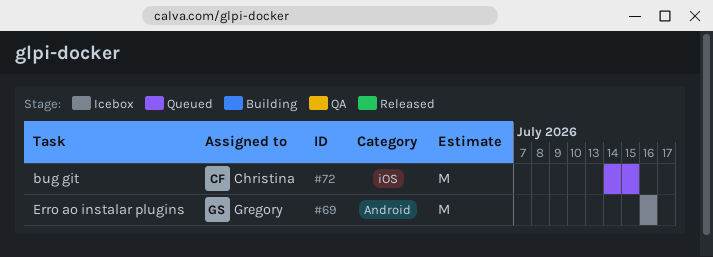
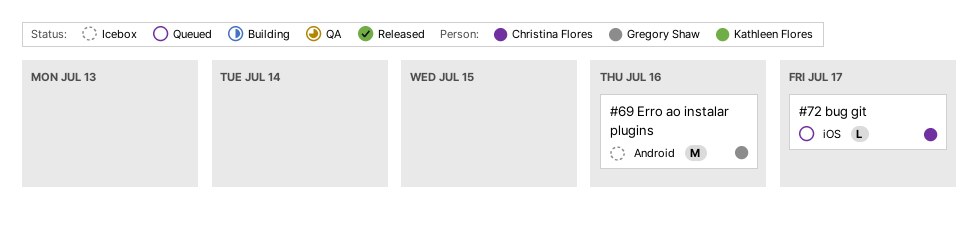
#72, estimate: M -> L
#72, due: Jul 15 -> Jul 17

